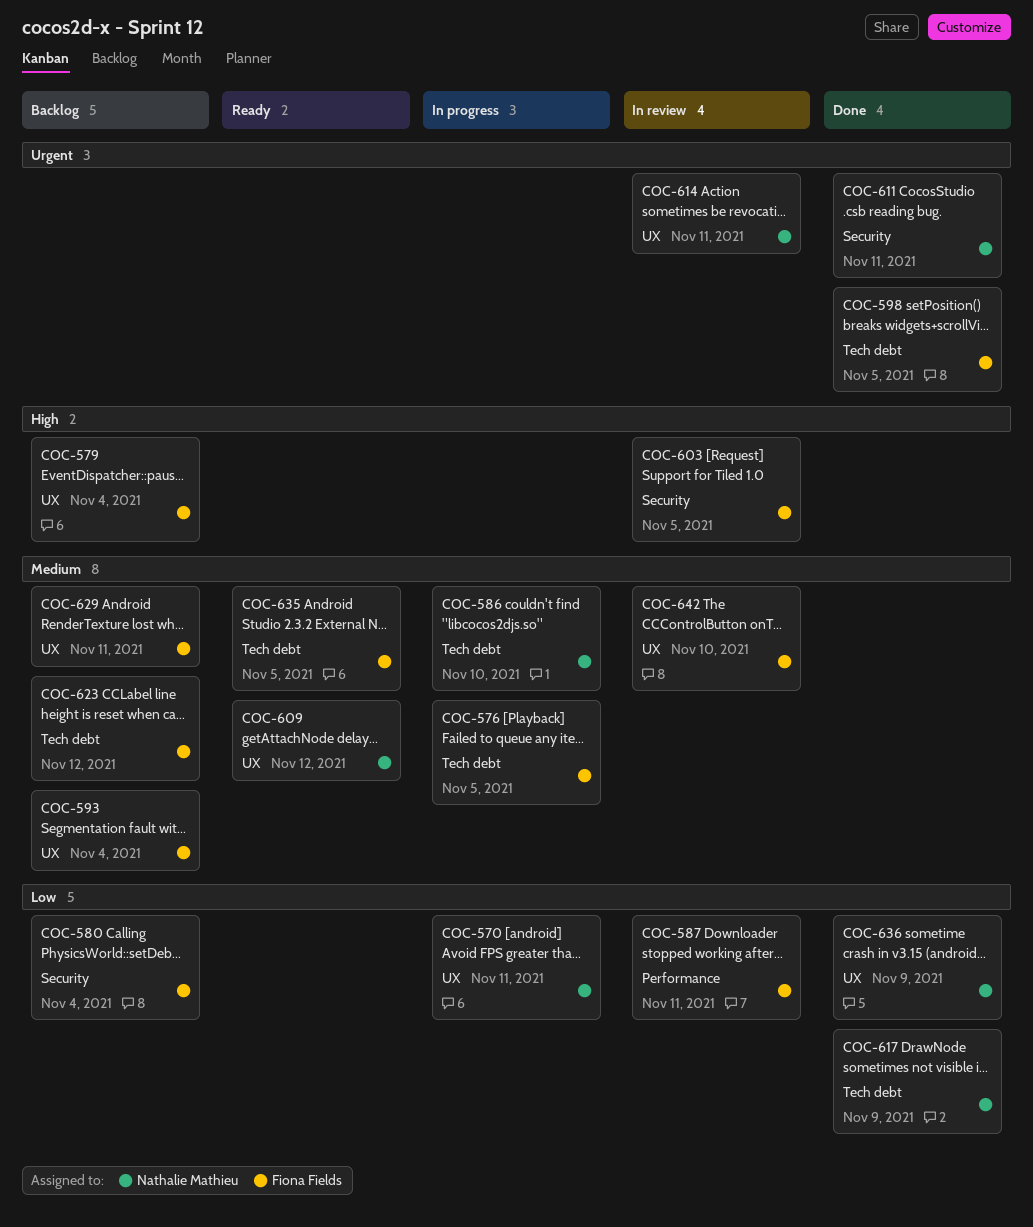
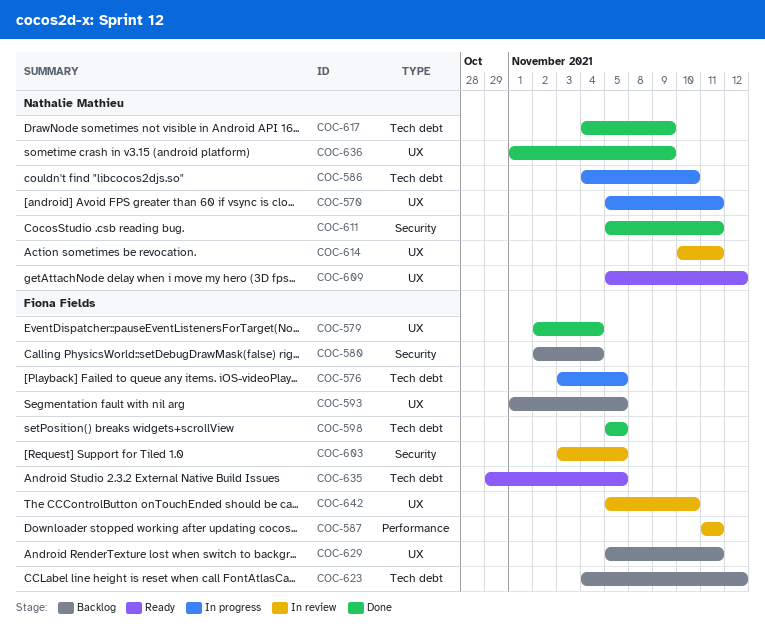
COC-579, status: Backlog -> Done
COC-593, due: Nov 4 -> Nov 5

